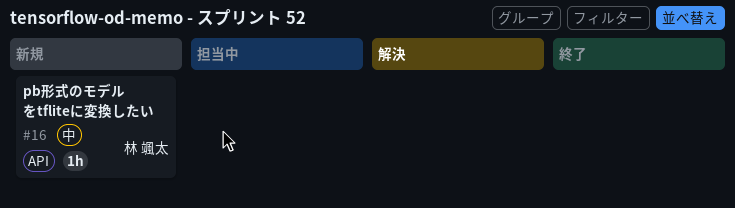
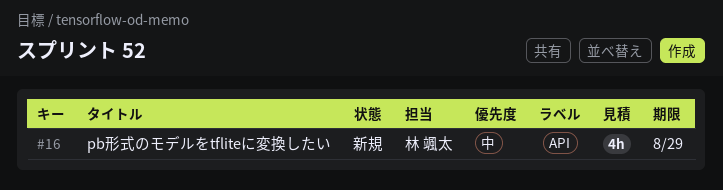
#16, estimate: 1h -> 4h

